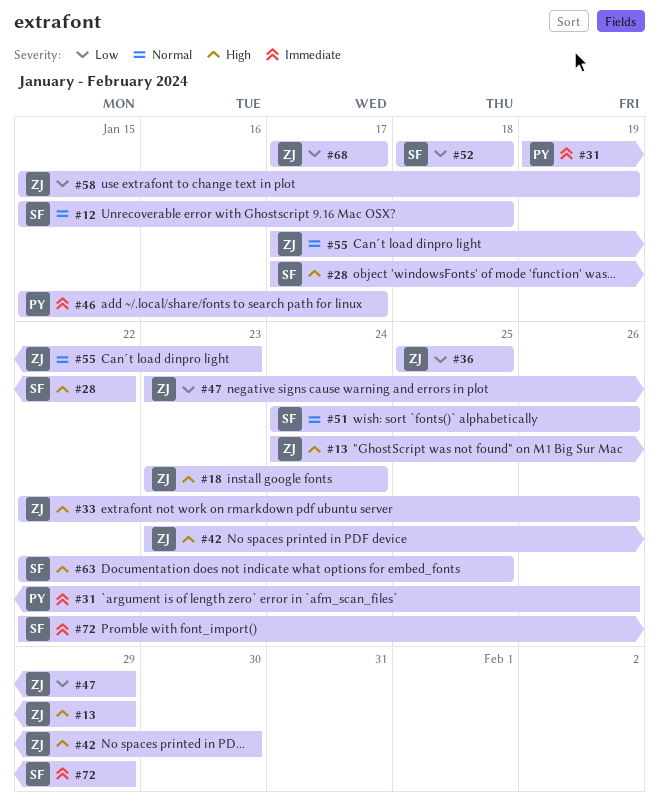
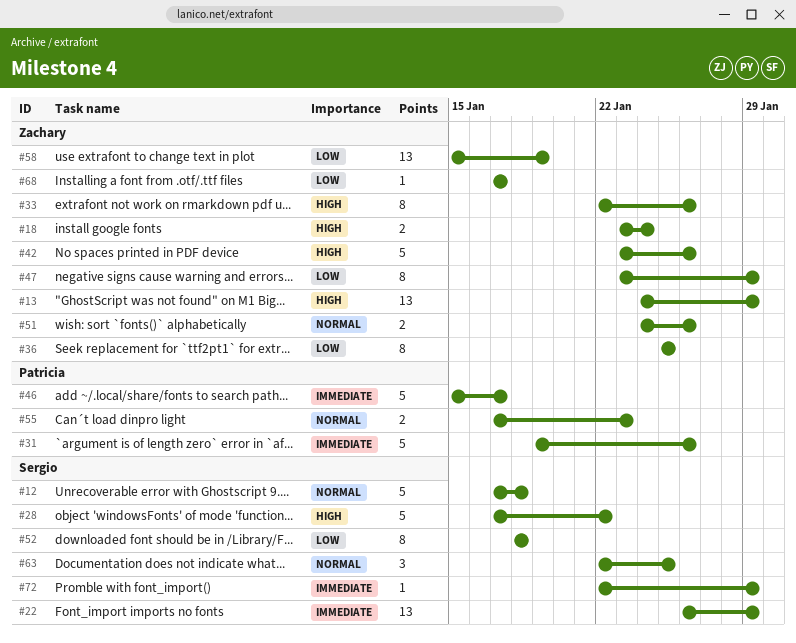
#12, start: Jan 15 -> Jan 17
#22: none -> present
#42, due: Jan 30 -> Jan 26
#51, owner: Sergio -> Zachary
#55, owner: Zachary -> Patricia
#63, priority: High -> Normal

